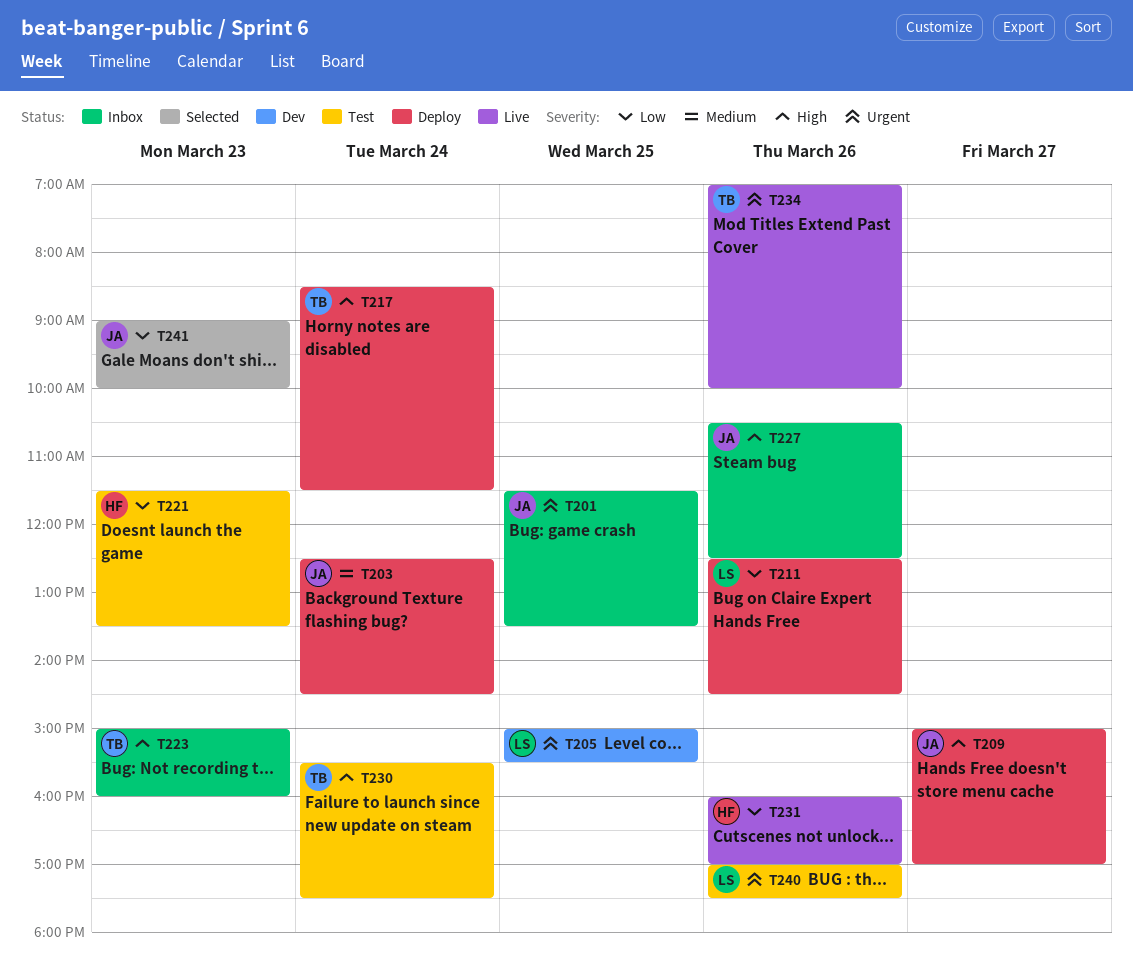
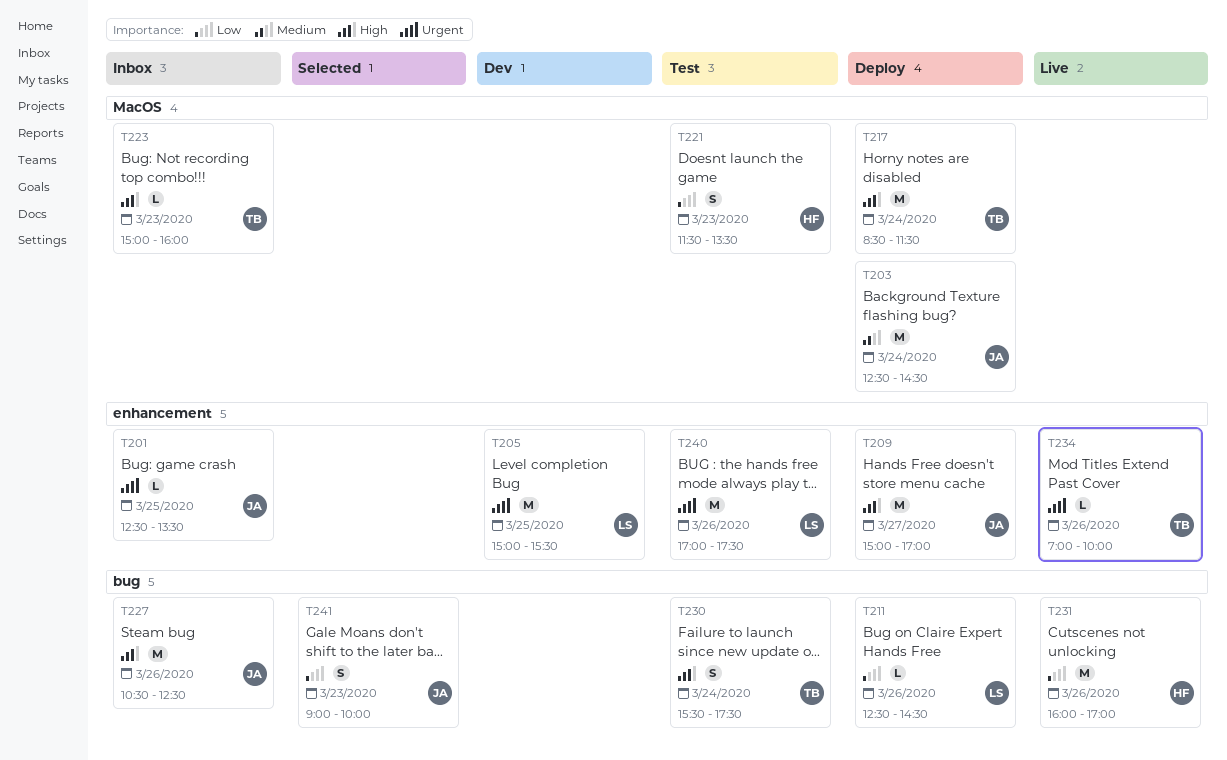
T201, begins: 11:30 -> 12:30

